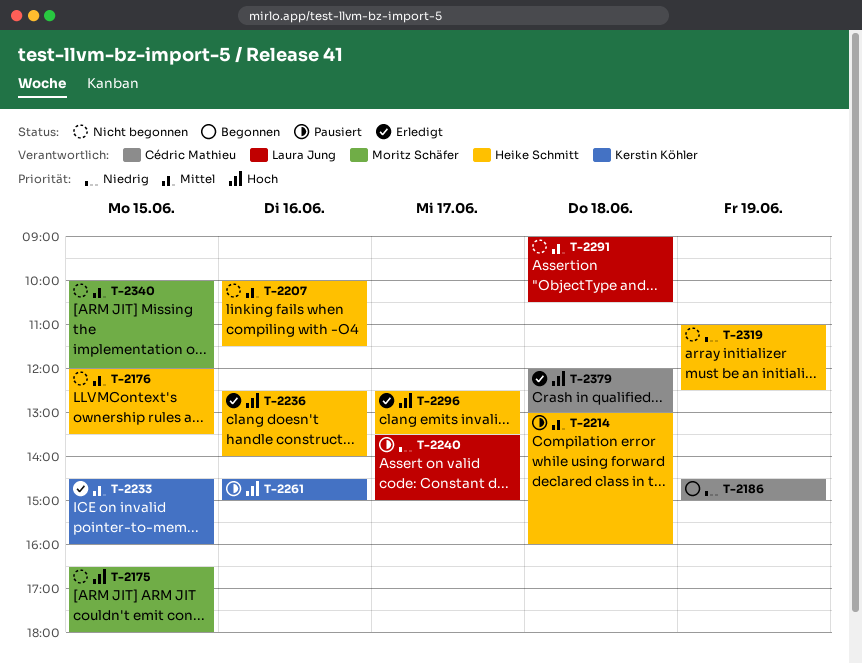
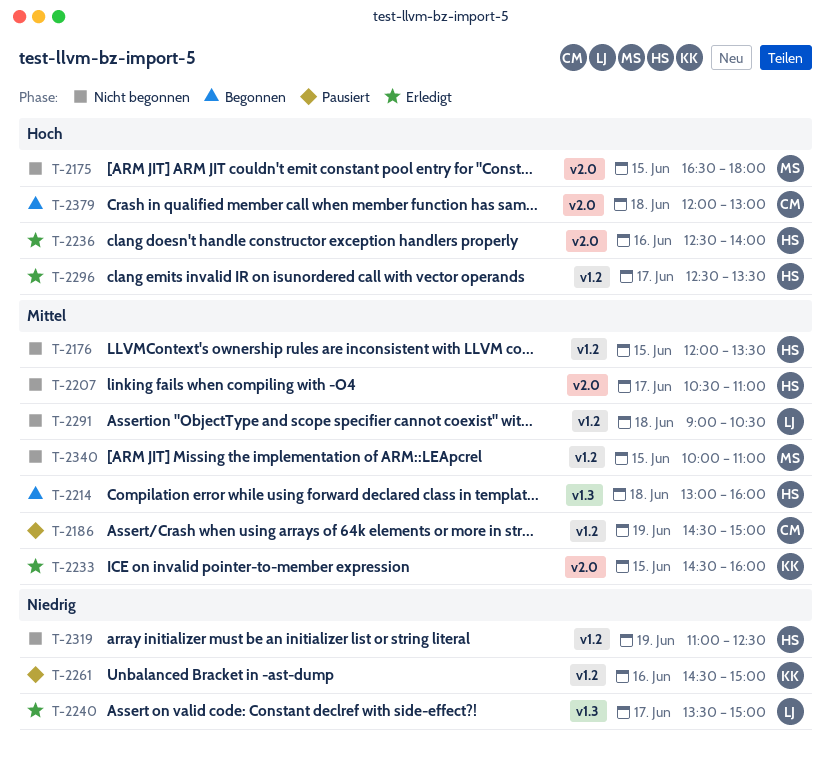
T-2186, status: Begonnen -> Pausiert
T-2186, priority: Niedrig -> Mittel
T-2207, day: Jun 16 -> Jun 17
T-2207, begins: 10:00 -> 10:30
T-2207, ends: 11:30 -> 11:00
T-2214, status: Pausiert -> Begonnen
T-2240, status: Pausiert -> Erledigt
T-2261, priority: Hoch -> Niedrig
T-2340, ends: 12:00 -> 11:00
T-2379, status: Erledigt -> Begonnen

